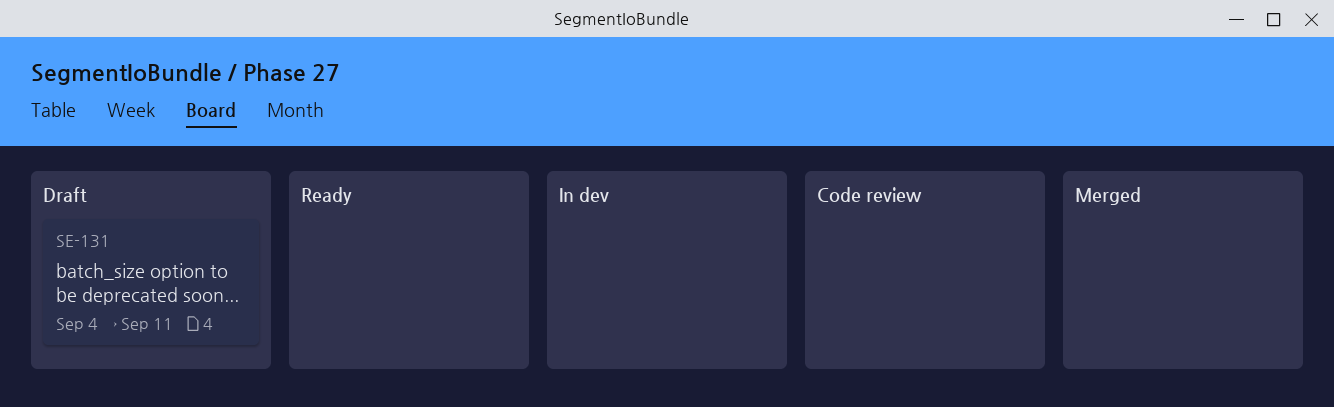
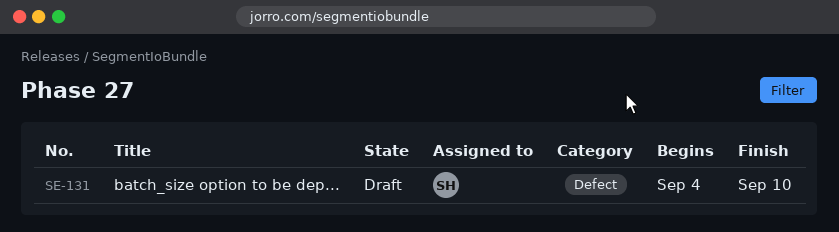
SE-131, due: Sep 11 -> Sep 10

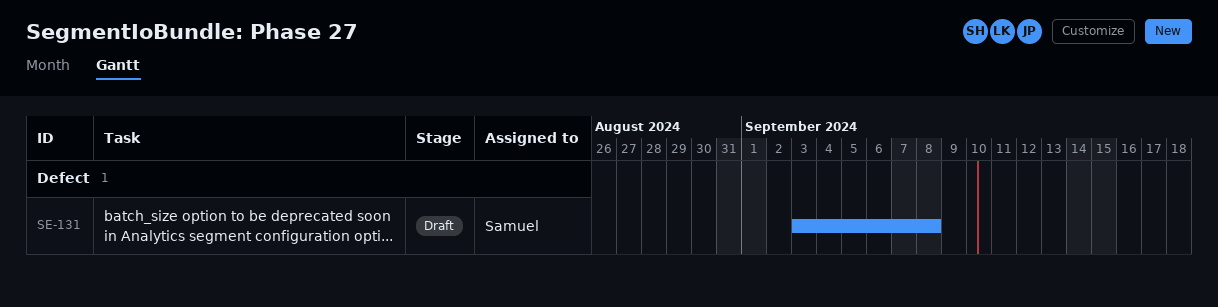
SE-131, start: Sep 4 -> Sep 3
SE-131, due: Sep 10 -> Sep 8

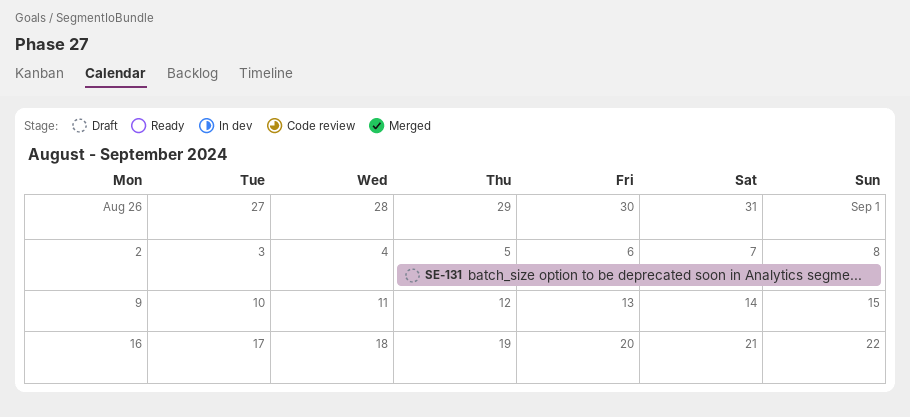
SE-131, start: Sep 3 -> Sep 5

